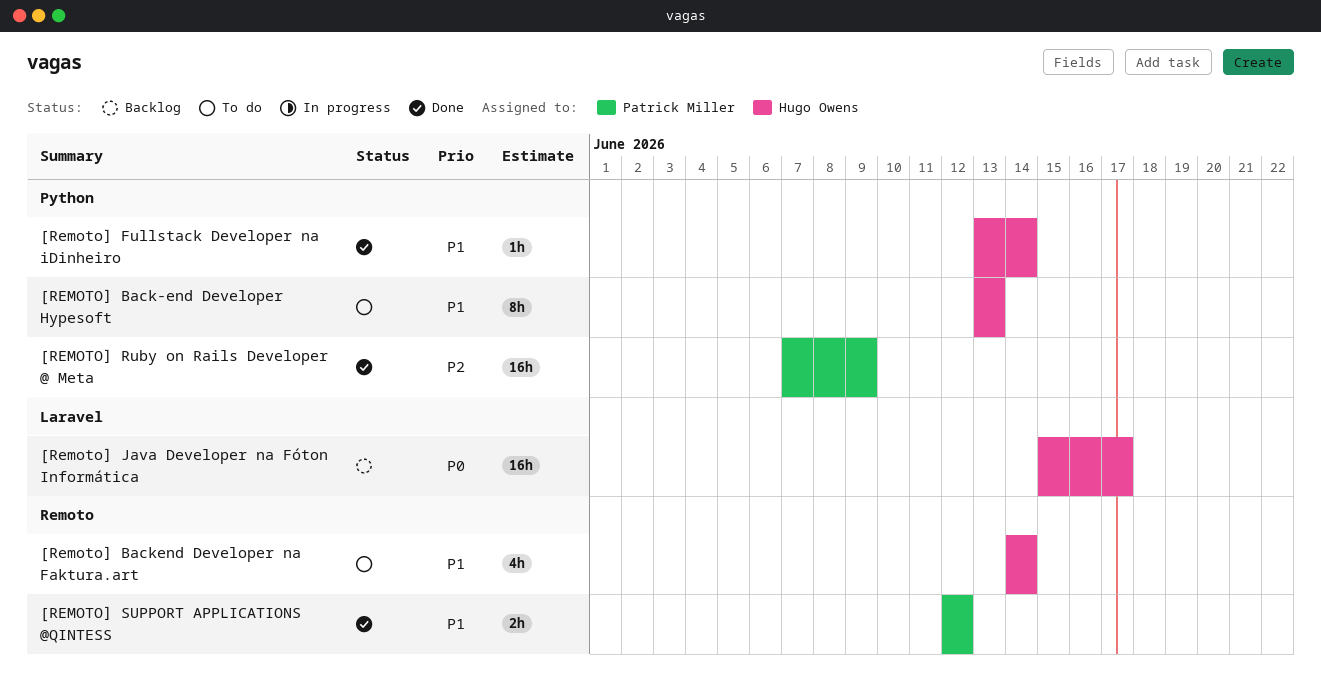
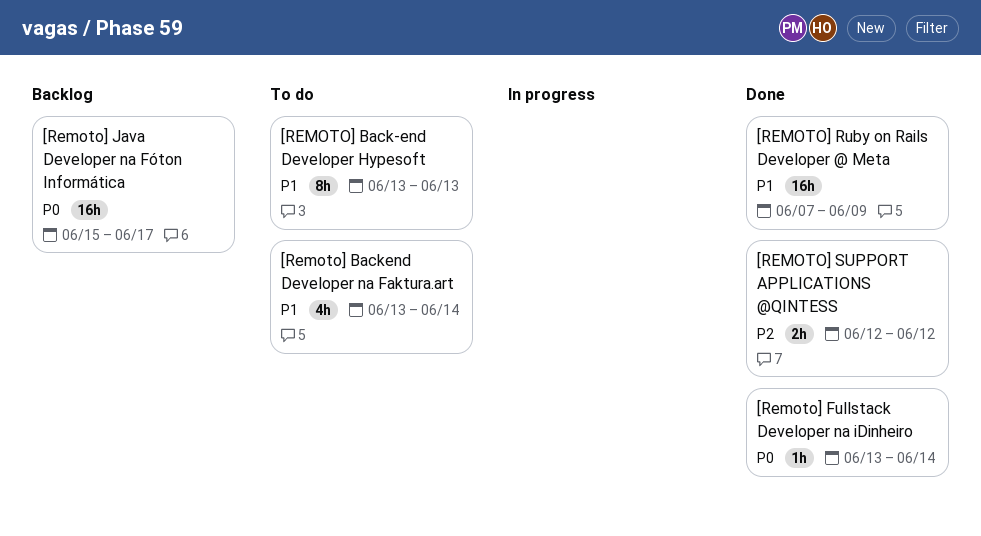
[Remoto] Backend Developer na Faktura.art, start: Jun 14 -> Jun 13
[Remoto] Fullstack Developer na iDinheiro, priority: P1 -> P0
[REMOTO] Ruby on Rails Developer @ Meta, priority: P2 -> P1
[REMOTO] SUPPORT APPLICATIONS @QINTESS, priority: P1 -> P2

